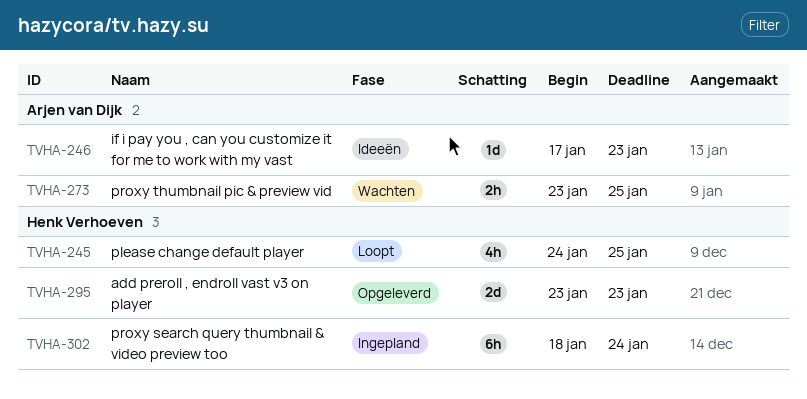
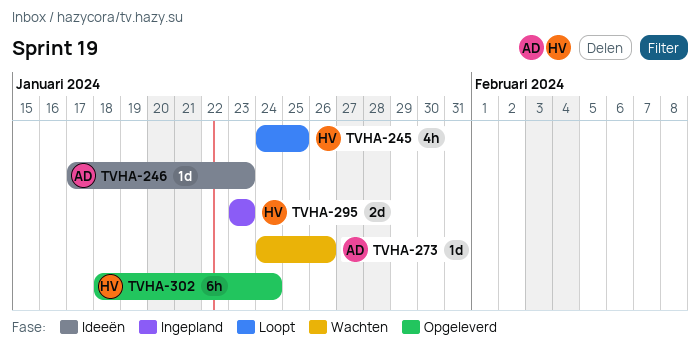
TVHA-273, estimate: 2h -> 1d
TVHA-273, start: Jan 23 -> Jan 24
TVHA-273, due: Jan 25 -> Jan 26
TVHA-295, status: Opgeleverd -> Ingepland
TVHA-302, status: Ingepland -> Opgeleverd

